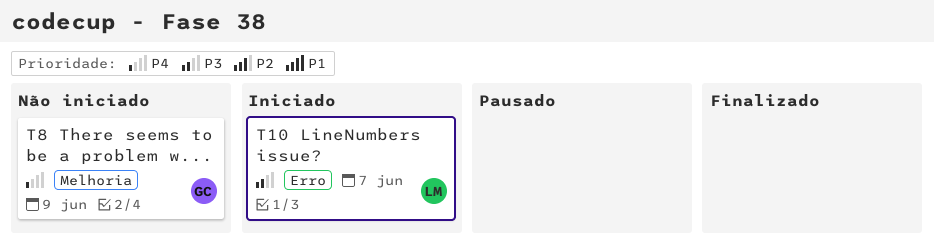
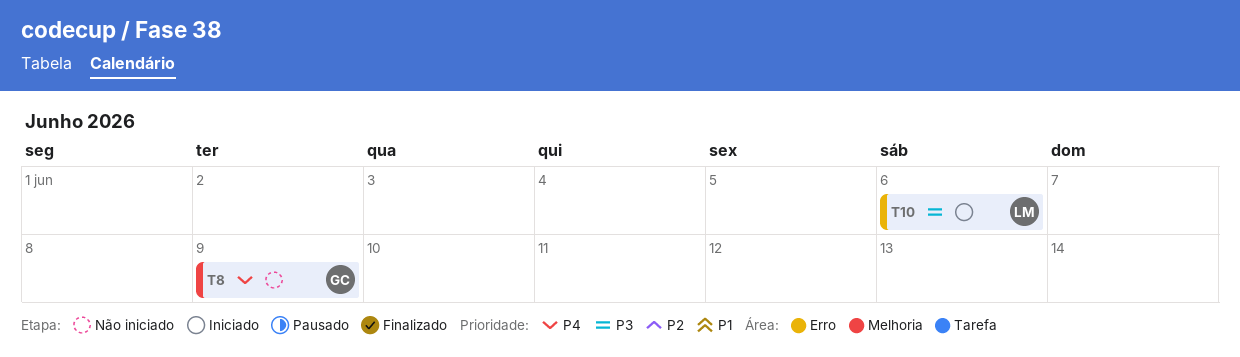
T10, due: Jun 7 -> Jun 6

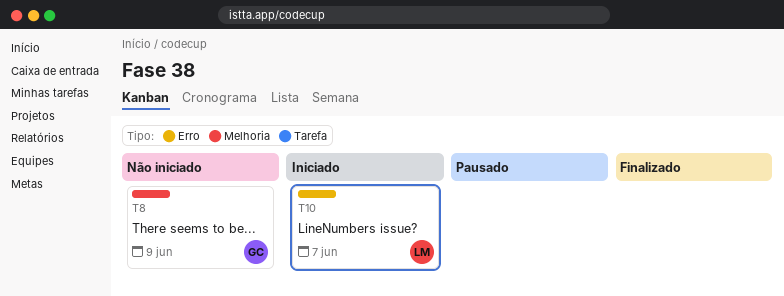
T10, due: Jun 6 -> Jun 7

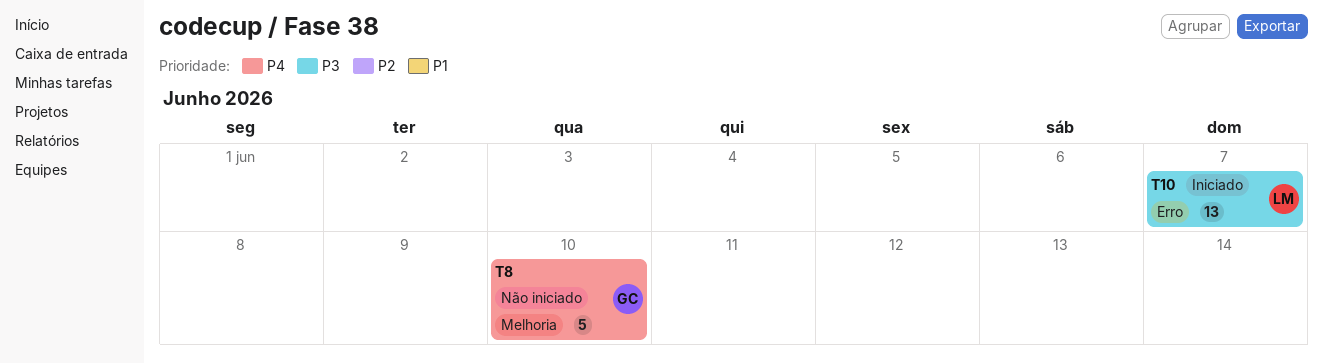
T8, due: Jun 9 -> Jun 10

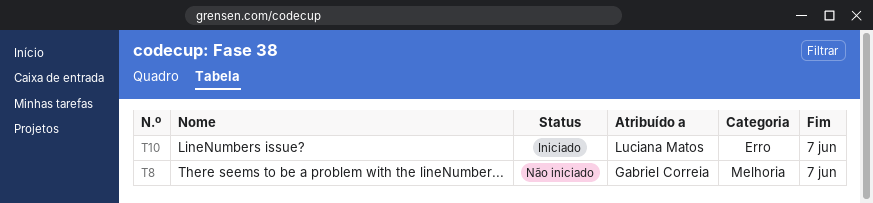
T8, due: Jun 10 -> Jun 7

